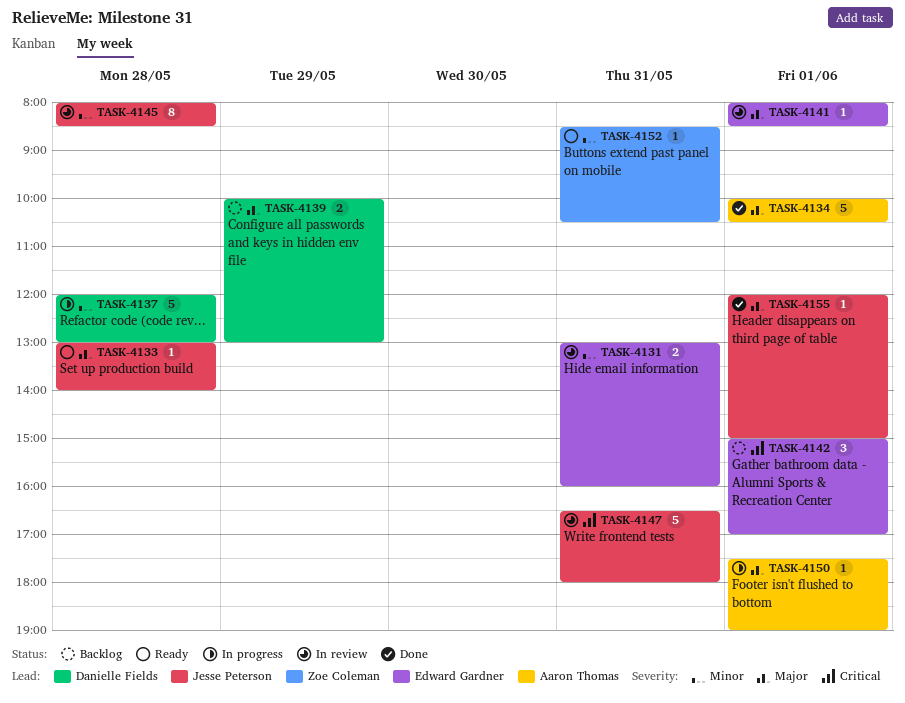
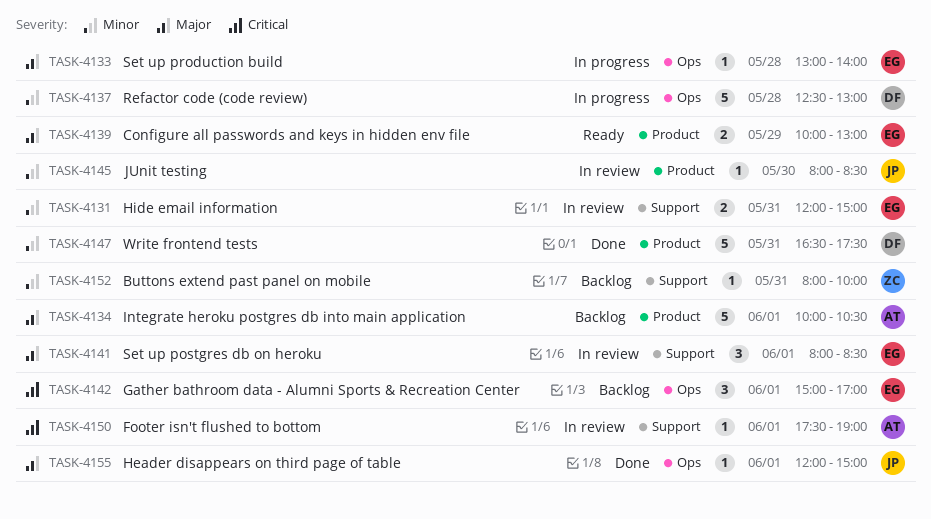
TASK-4131, begins: 13:00 -> 12:00
TASK-4131, ends: 16:00 -> 15:00
TASK-4133, status: Ready -> In progress
TASK-4133, owner: Jesse Peterson -> Edward Gardner
TASK-4134, status: Done -> Backlog
TASK-4137, begins: 12:00 -> 12:30
TASK-4139, status: Backlog -> Ready
TASK-4139, owner: Danielle Fields -> Edward Gardner
TASK-4141, estimate: 1 -> 3
TASK-4145, estimate: 8 -> 1
TASK-4145, day: May 28 -> May 30
TASK-4147, status: In review -> Done
TASK-4147, owner: Jesse Peterson -> Danielle Fields
TASK-4147, priority: Critical -> Minor
TASK-4147, ends: 18:00 -> 17:30
TASK-4150, status: In progress -> In review
TASK-4150, priority: Major -> Critical
TASK-4152, status: Ready -> Backlog
TASK-4152, begins: 08:30 -> 08:00
TASK-4152, ends: 10:30 -> 10:00

